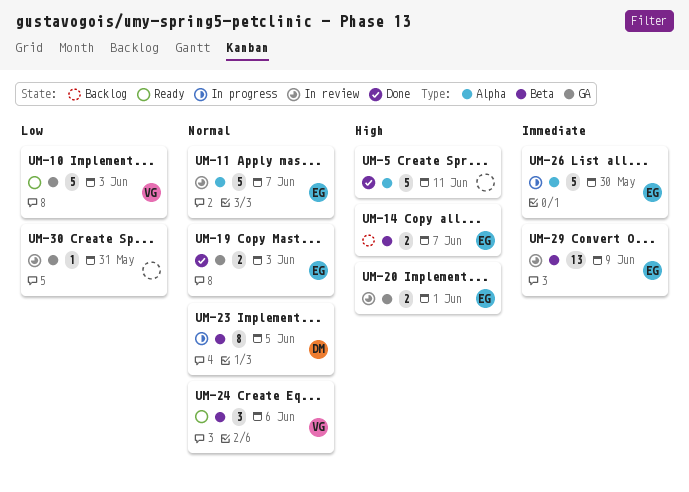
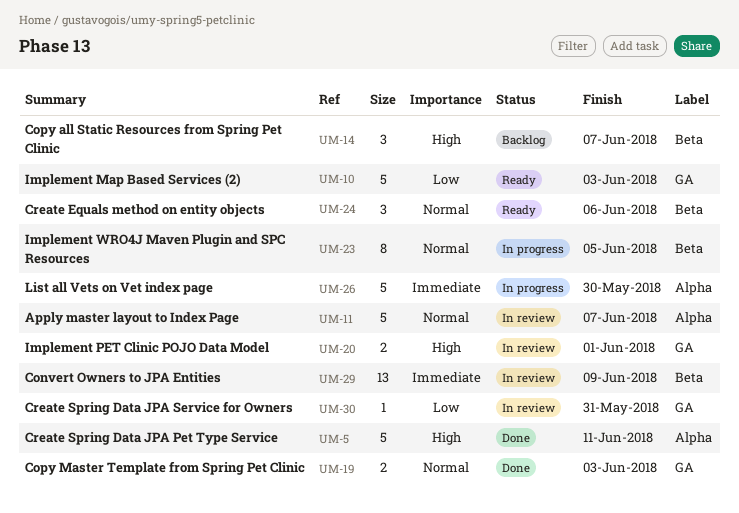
UM-14, estimate: 2 -> 3

